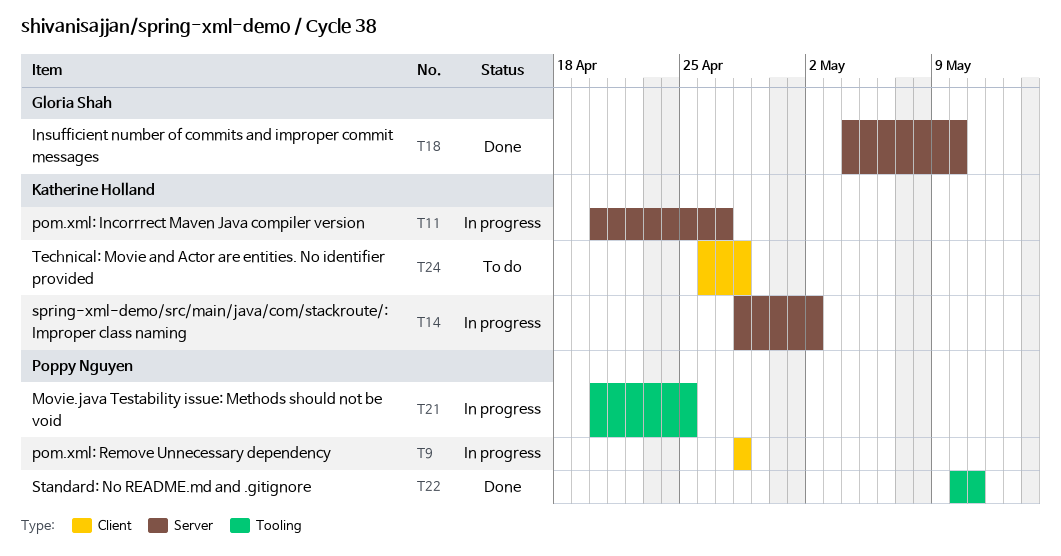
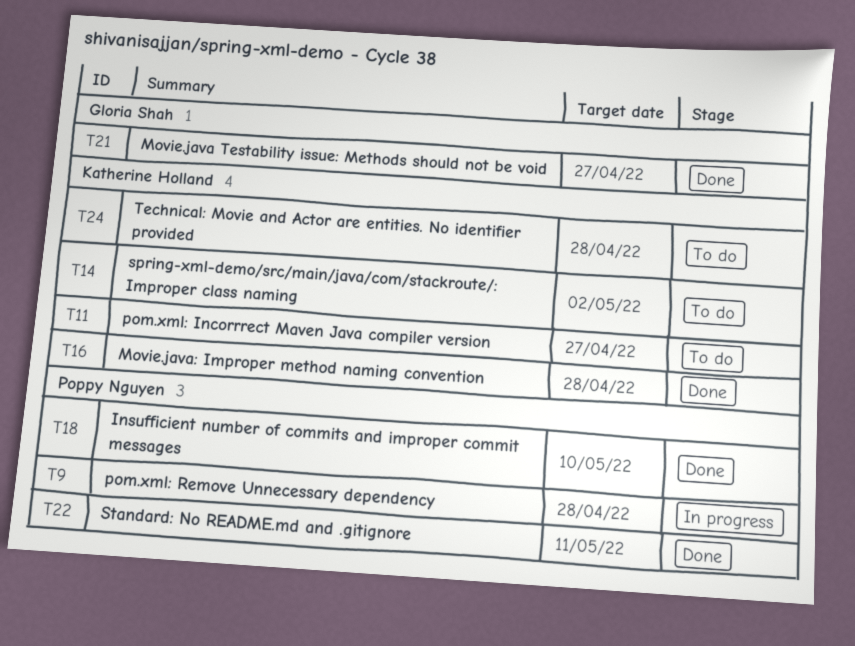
T11, status: In progress -> To do
T14, status: In progress -> To do
T16: none -> present
T18, owner: Gloria Shah -> Poppy Nguyen
T21, status: In progress -> Done
T21, owner: Poppy Nguyen -> Gloria Shah
T21, due: Apr 25 -> Apr 27

